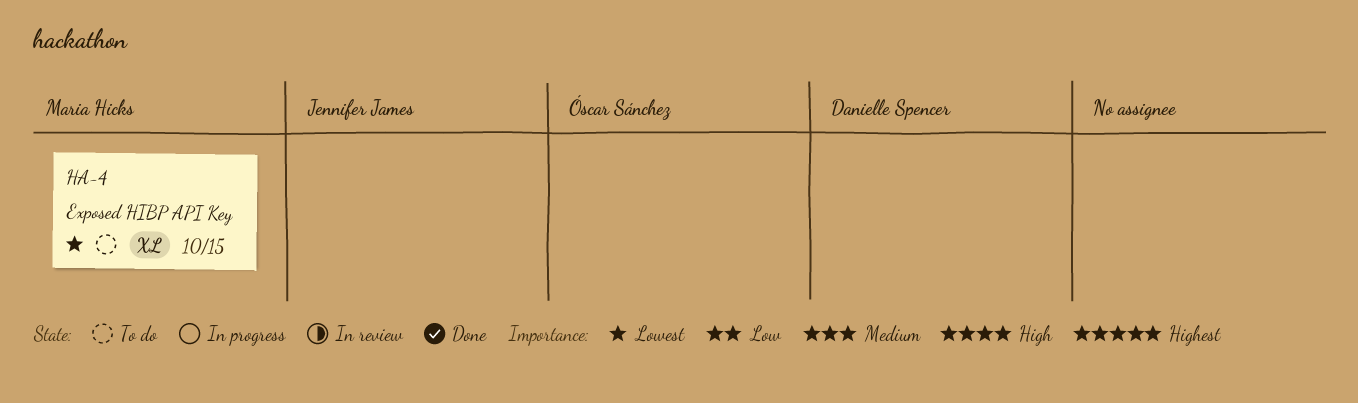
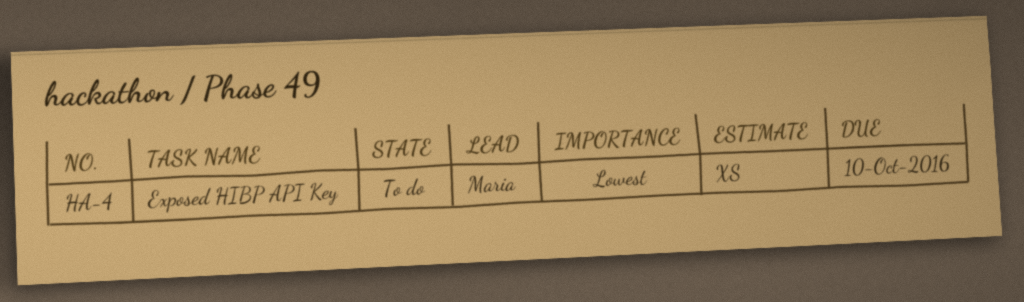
HA-4, estimate: XL -> XS
HA-4, due: Oct 15 -> Oct 10

